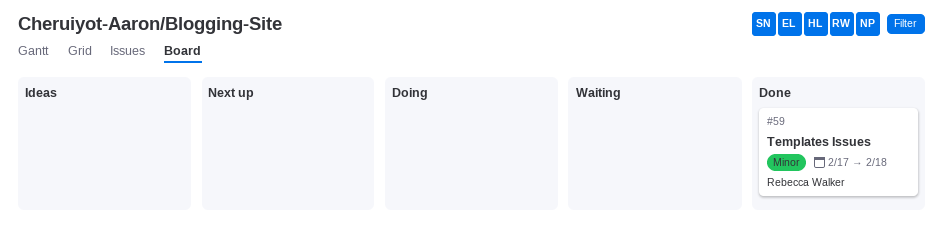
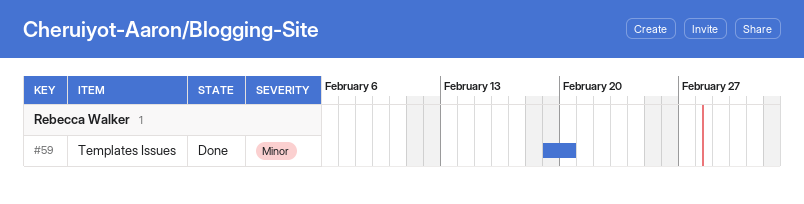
#59, start: Feb 17 -> Feb 19
#59, due: Feb 18 -> Feb 20

